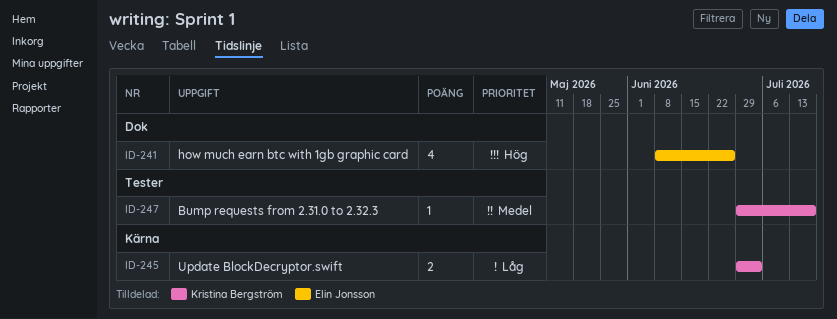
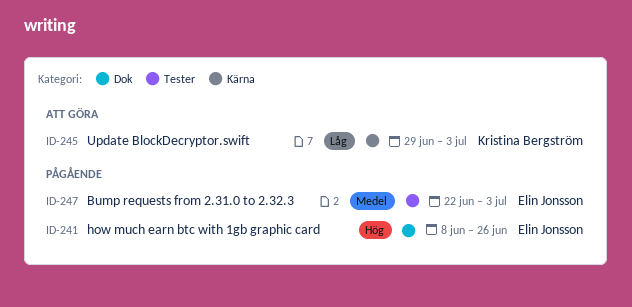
ID-247, owner: Kristina Bergström -> Elin Jonsson
ID-247, start: Jun 29 -> Jun 22
ID-247, due: Jul 17 -> Jul 3

